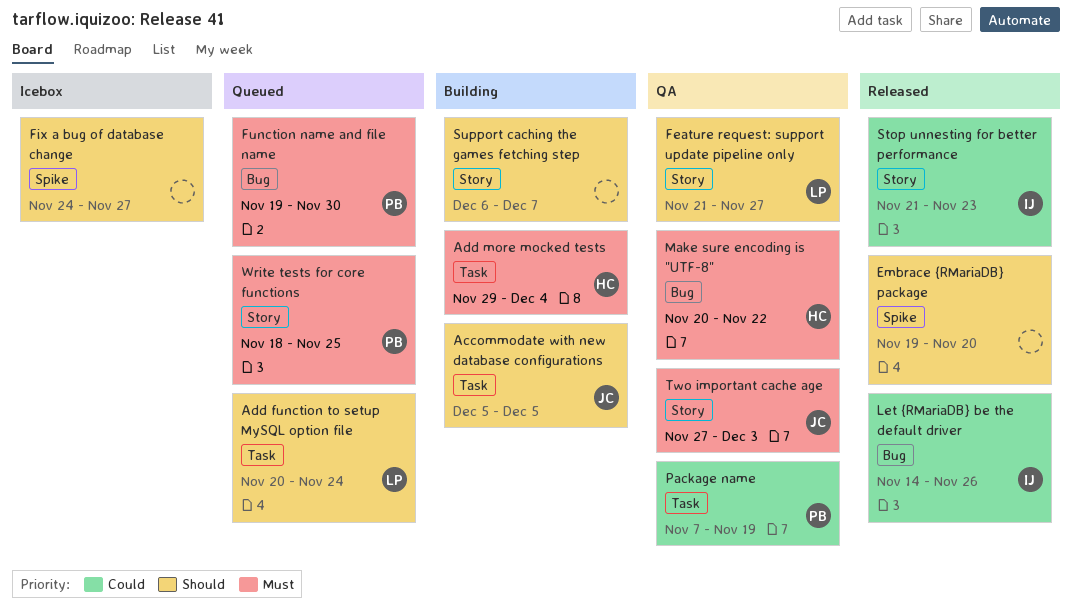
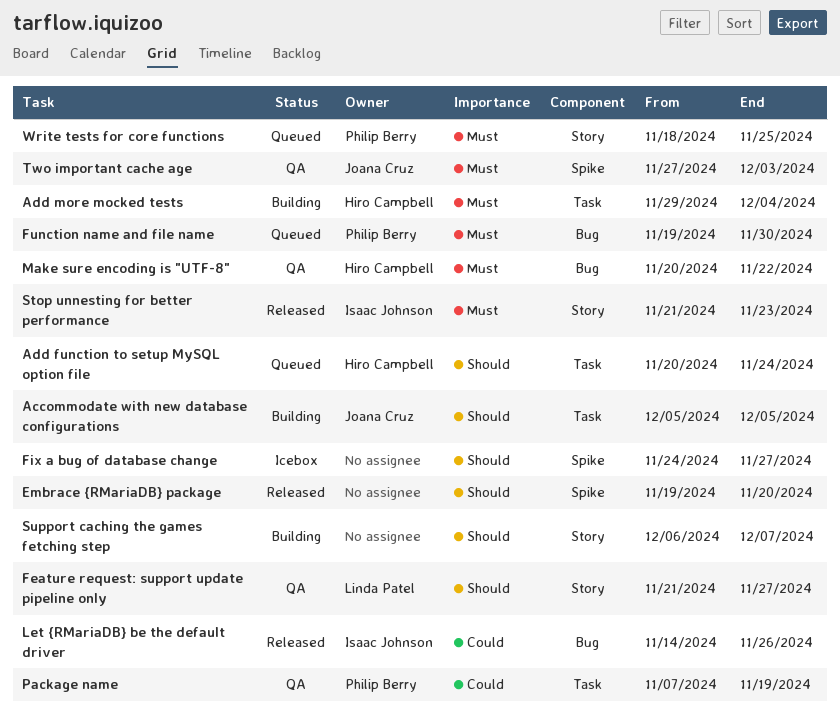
Add function to setup MySQL option file, owner: Linda Patel -> Hiro Campbell
Stop unnesting for better performance, priority: Could -> Must
Two important cache age, label: Story -> Spike

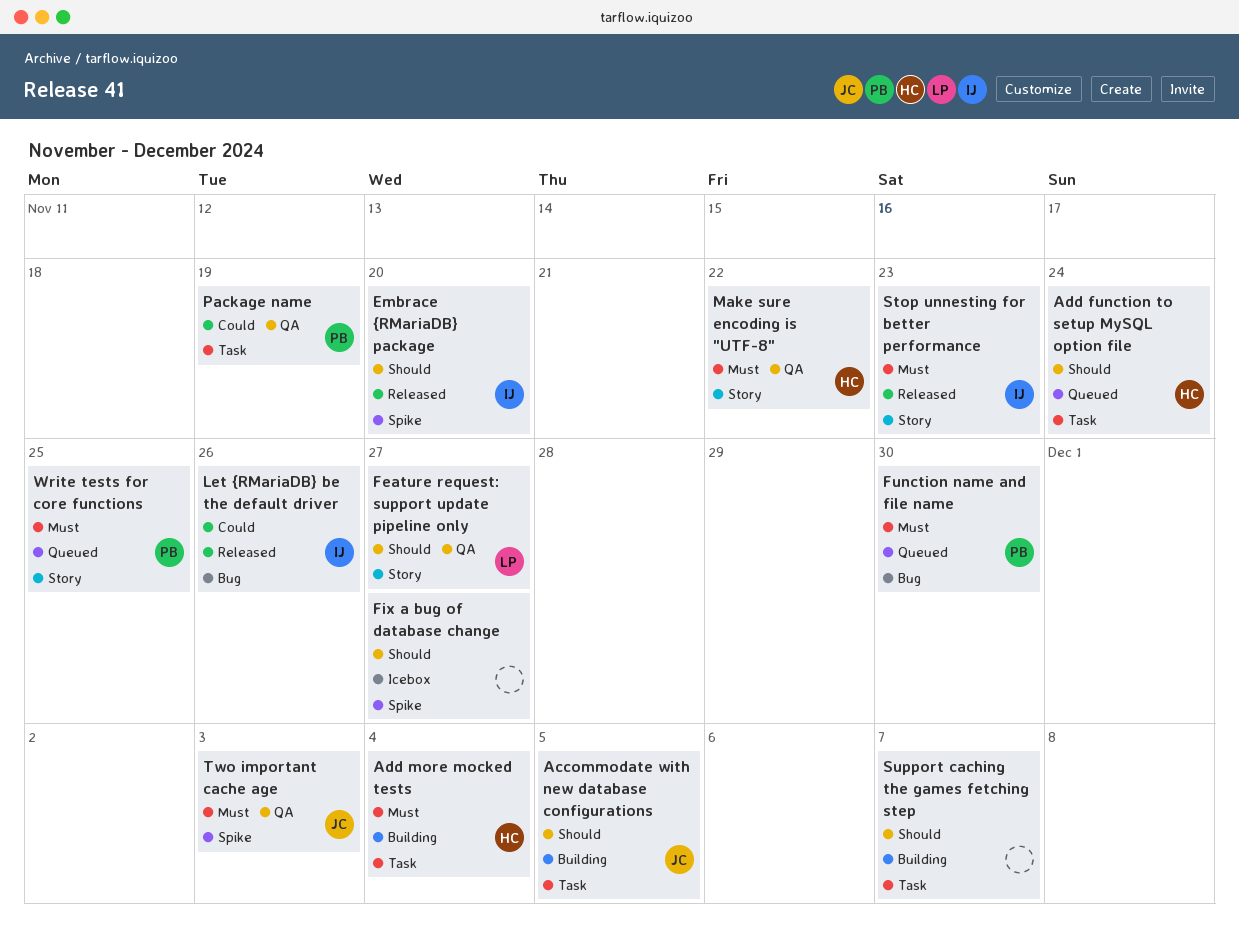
Embrace {RMariaDB} package, owner: none -> Isaac Johnson
Make sure encoding is "UTF-8", label: Bug -> Story
Support caching the games fetching step, label: Story -> Task

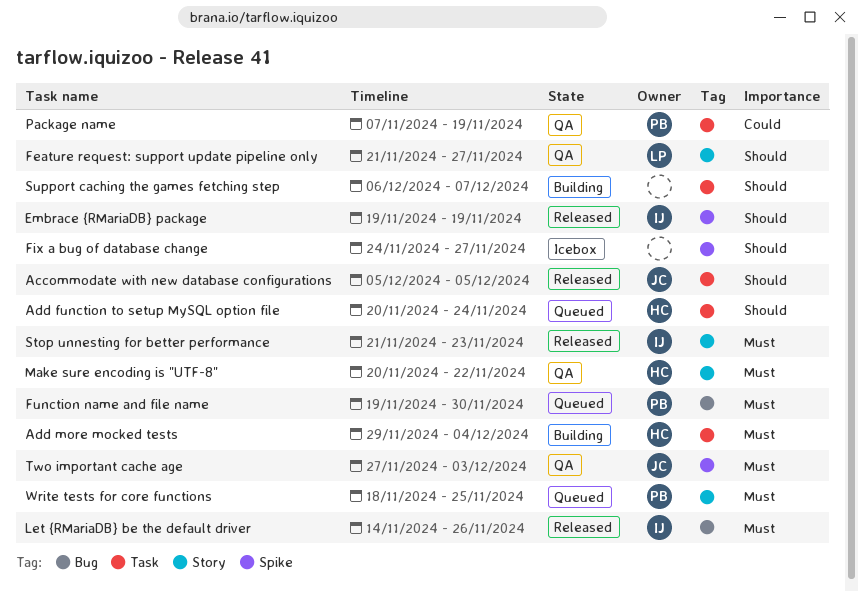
Accommodate with new database configurations, status: Building -> Released
Embrace {RMariaDB} package, due: Nov 20 -> Nov 19
Let {RMariaDB} be the default driver, priority: Could -> Must

